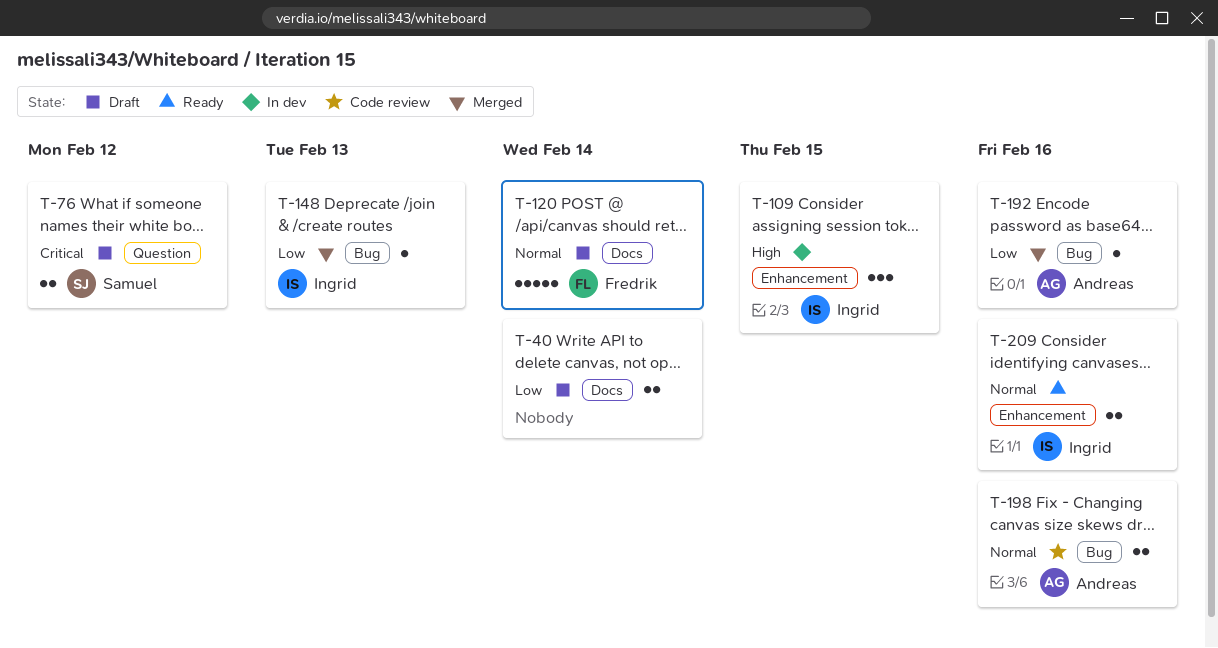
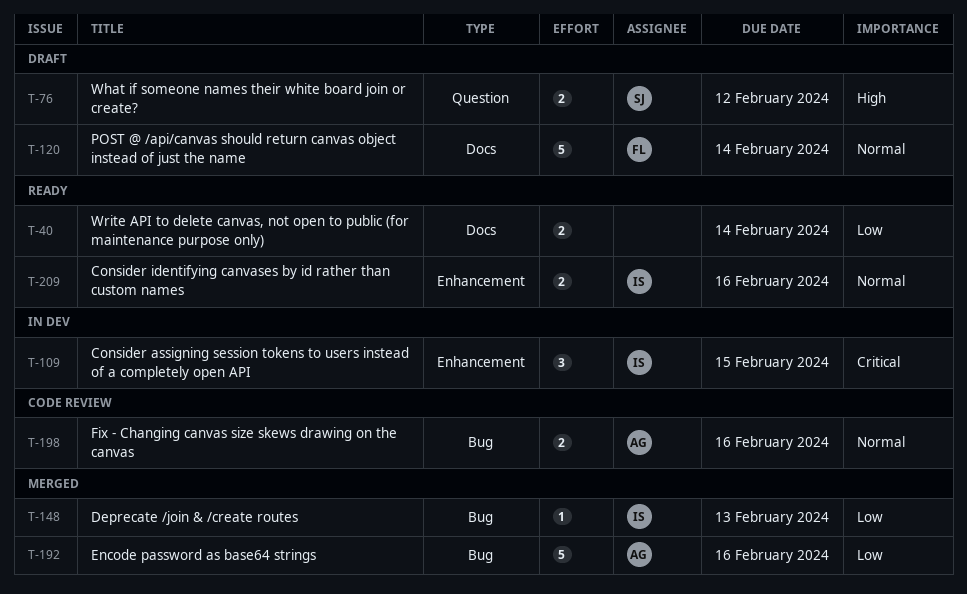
T-40, status: Draft -> Ready
T-76, priority: Critical -> High
T-109, priority: High -> Critical
T-192, estimate: 1 -> 5

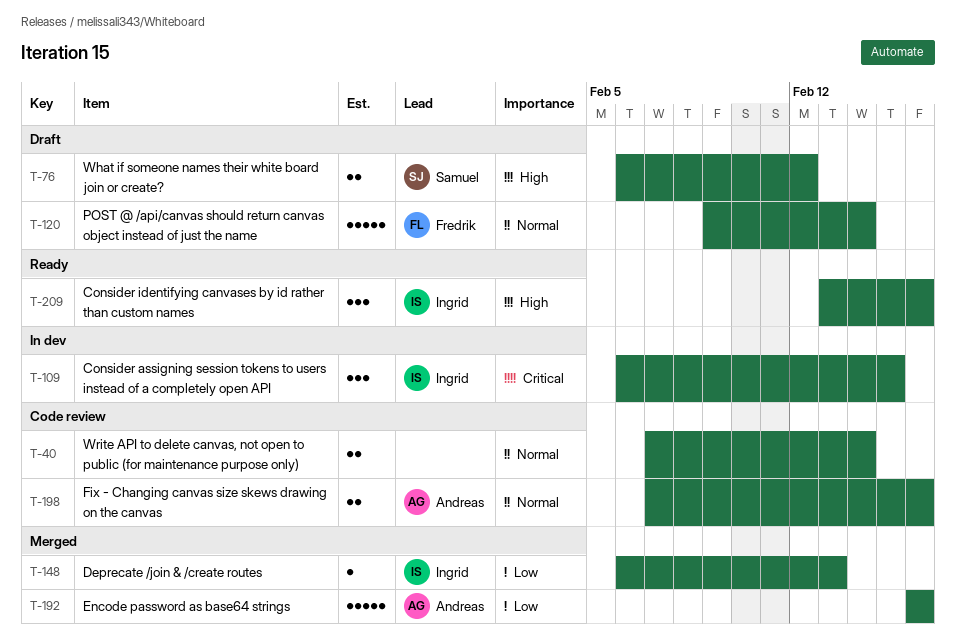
T-40, status: Ready -> Code review
T-40, priority: Low -> Normal
T-209, priority: Normal -> High
T-209, estimate: 2 -> 3

